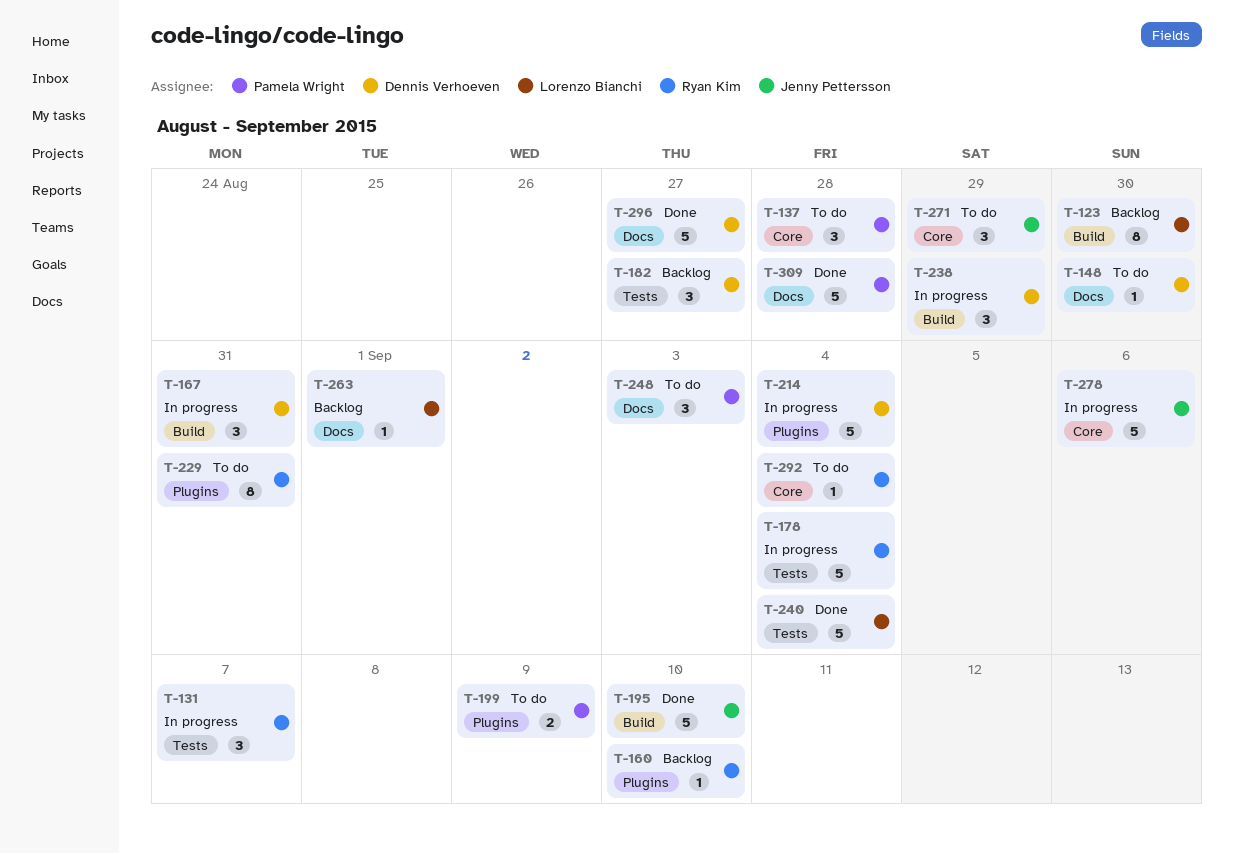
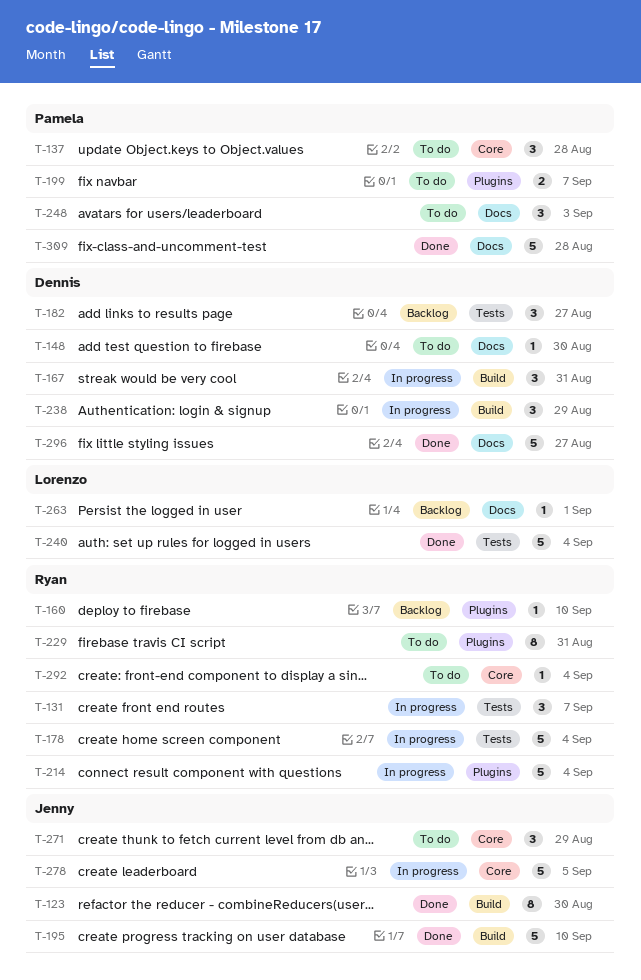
T-123, status: Backlog -> Done
T-123, owner: Lorenzo Bianchi -> Jenny Pettersson
T-199, due: Sep 9 -> Sep 7
T-214, owner: Dennis Verhoeven -> Ryan Kim
T-278, due: Sep 6 -> Sep 5

